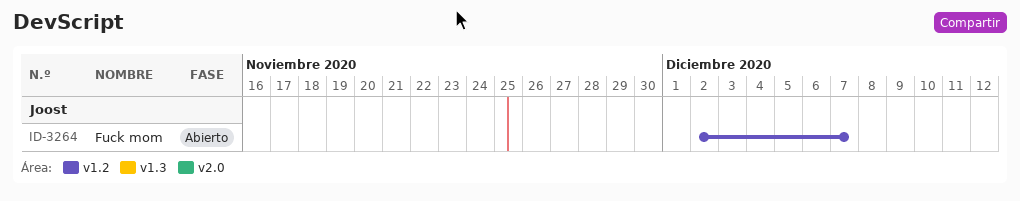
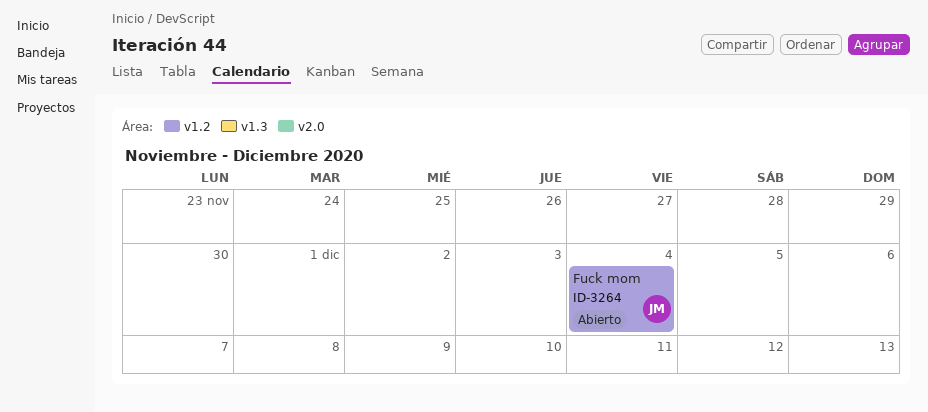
ID-3264, due: Dec 7 -> Dec 4

